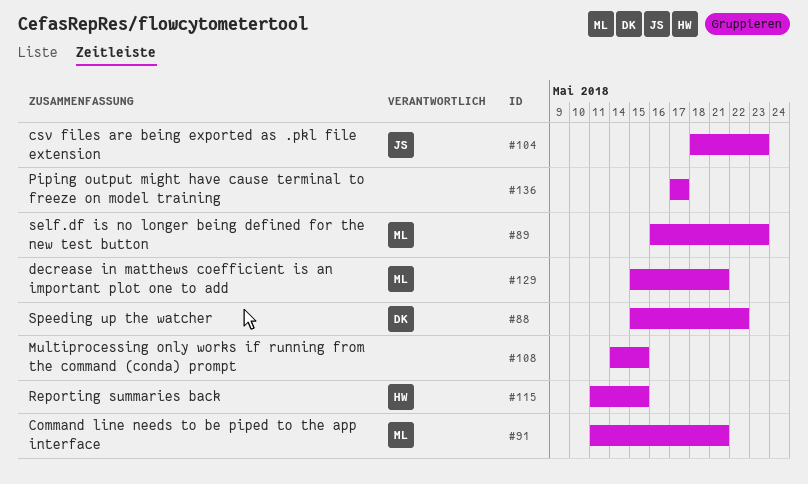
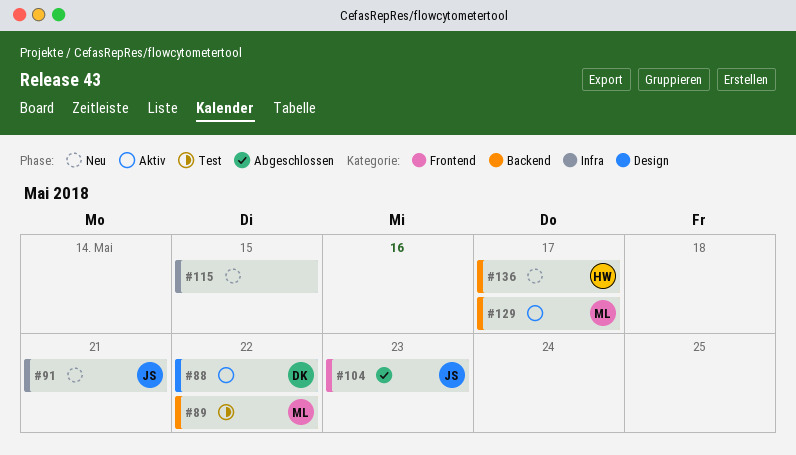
#89, due: May 23 -> May 22
#91, owner: ML -> JS
#108: present -> none
#115, owner: HW -> none
#129, due: May 21 -> May 17
#136, owner: none -> HW

